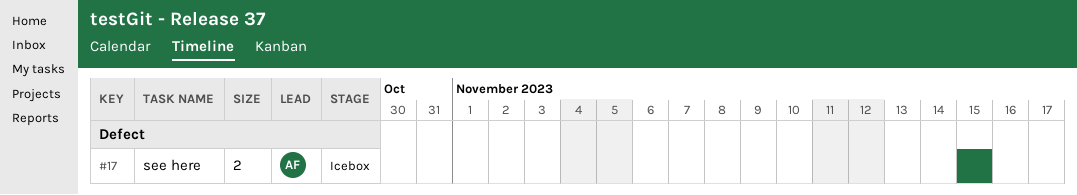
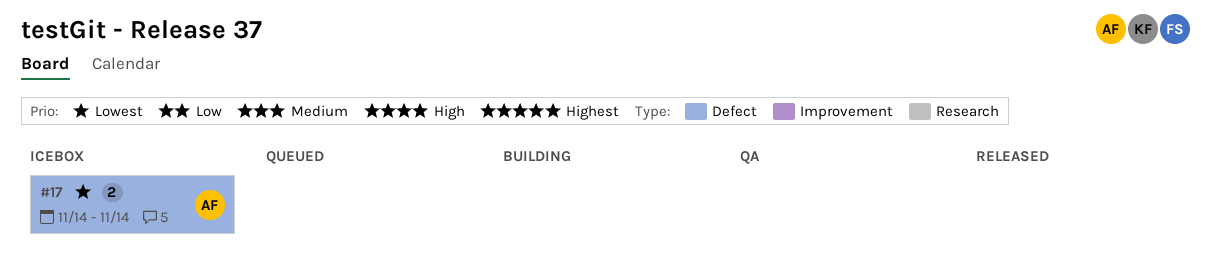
#17, start: Nov 15 -> Nov 14
#17, due: Nov 15 -> Nov 14

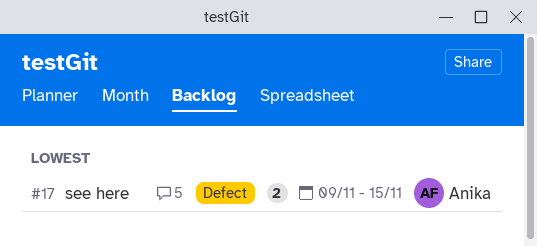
#17, start: Nov 14 -> Nov 9
#17, due: Nov 14 -> Nov 15

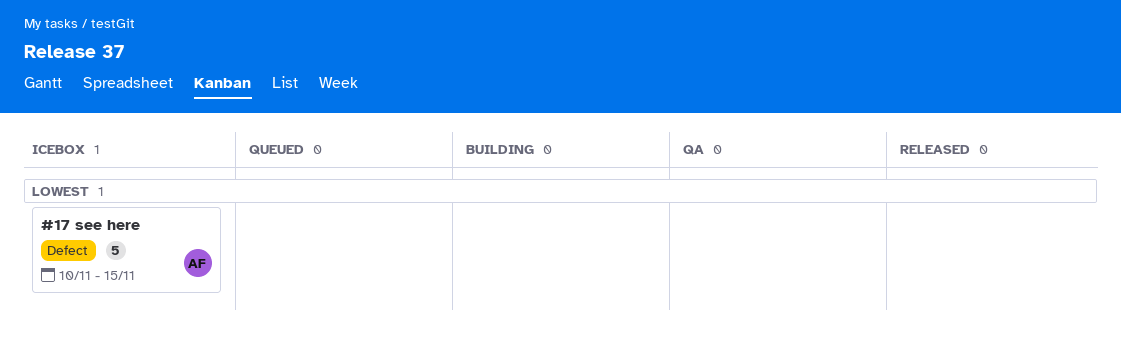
#17, estimate: 2 -> 5
#17, start: Nov 9 -> Nov 10

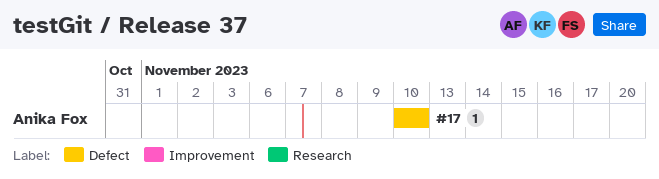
#17, estimate: 5 -> 1
#17, due: Nov 15 -> Nov 10

